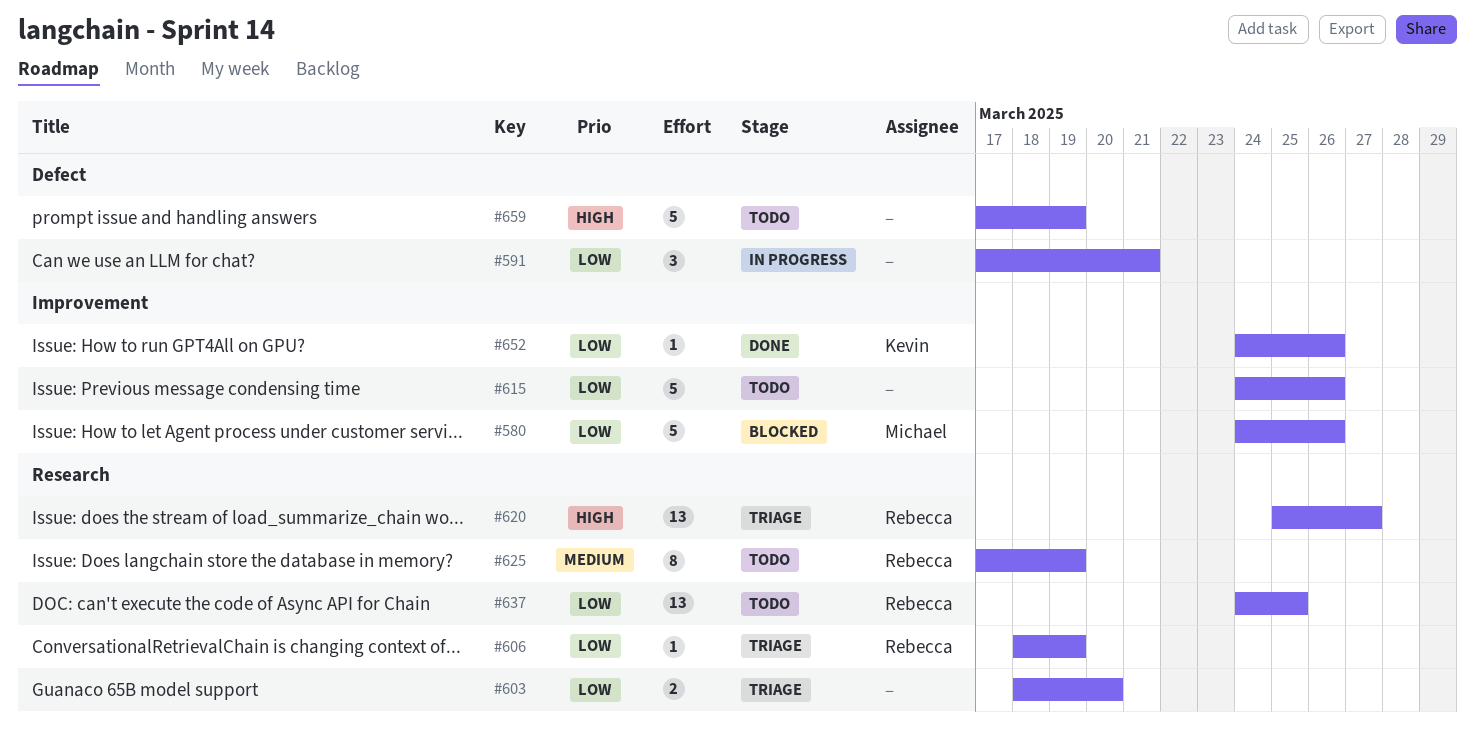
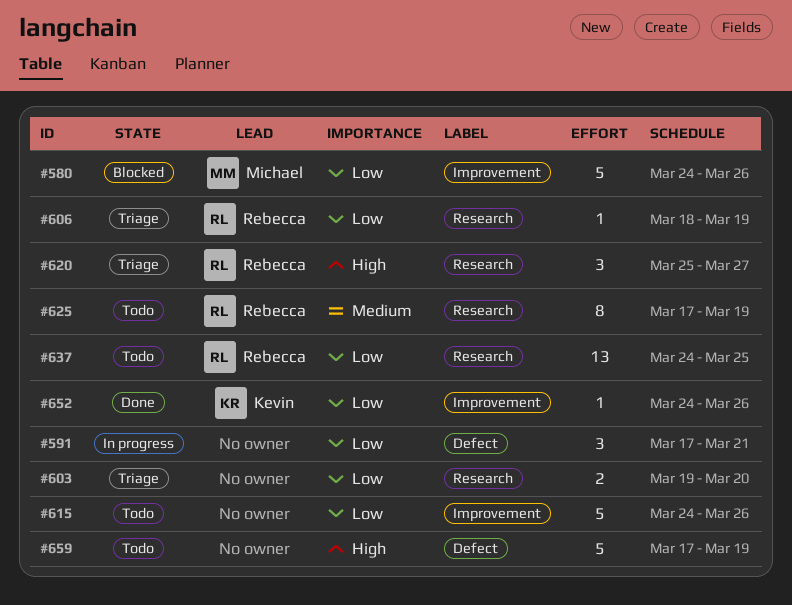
#603, start: Mar 18 -> Mar 19
#620, estimate: 13 -> 3

